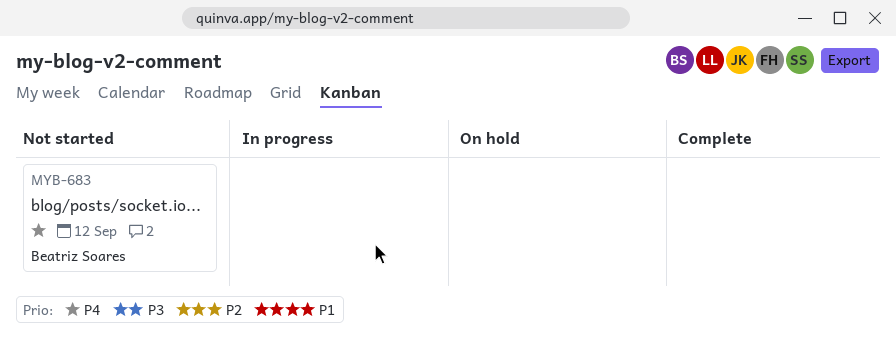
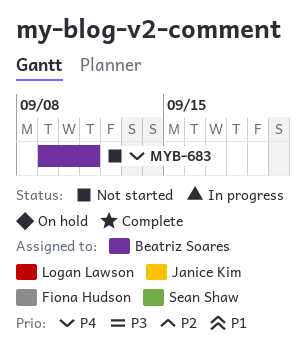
MYB-683, due: Sep 12 -> Sep 11

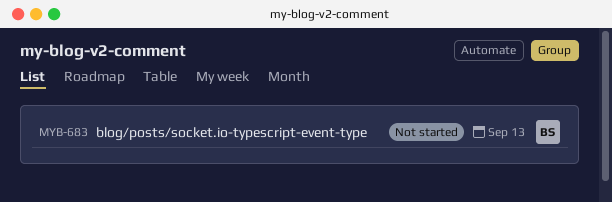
MYB-683, due: Sep 11 -> Sep 13

